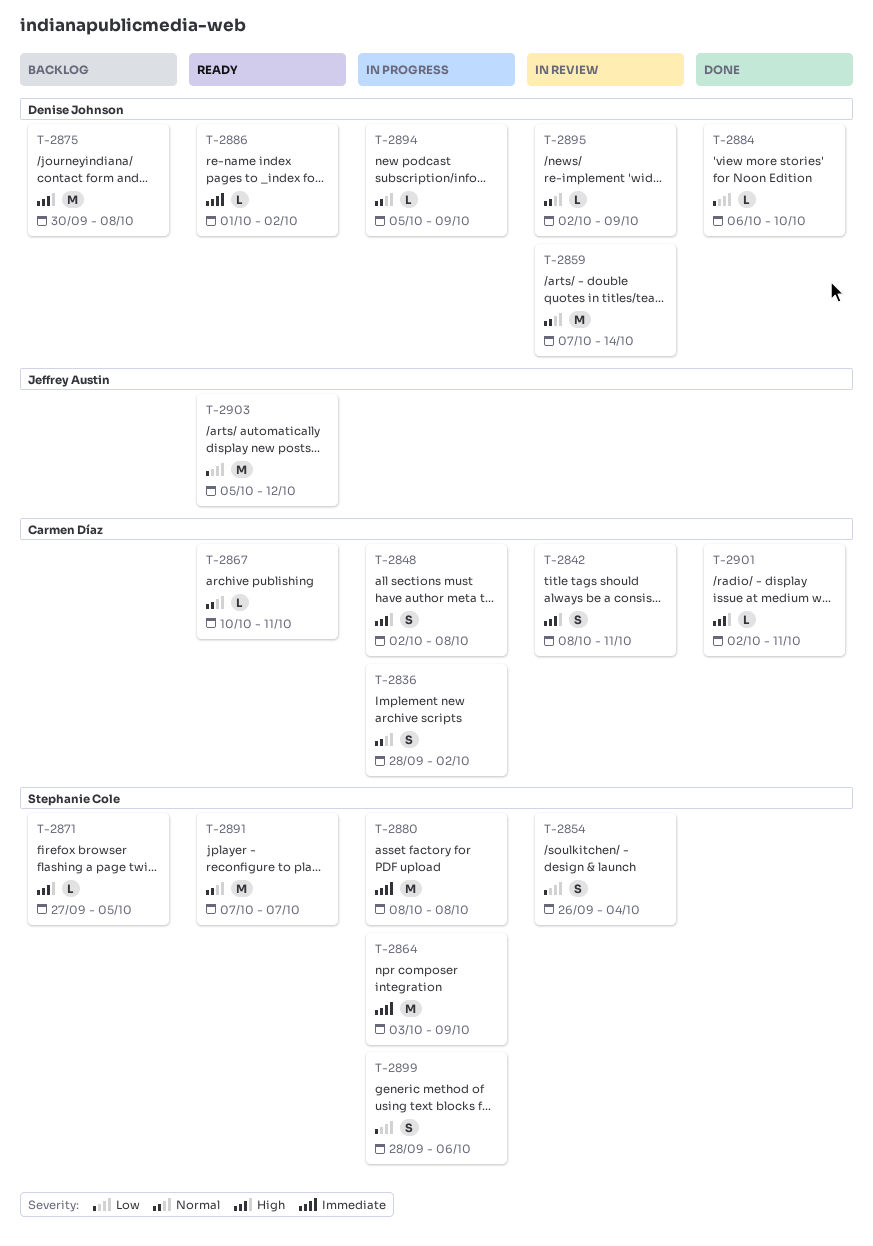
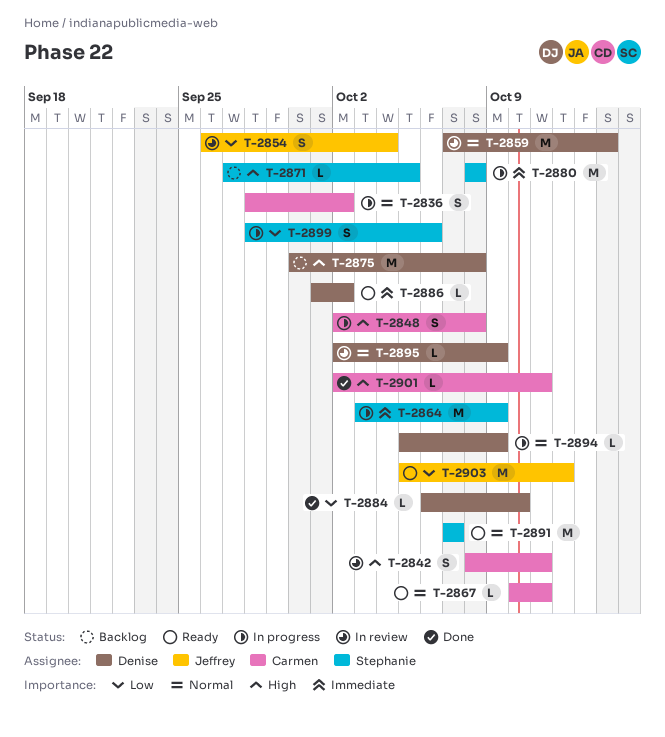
T-2854, owner: Stephanie Cole -> Jeffrey Austin

